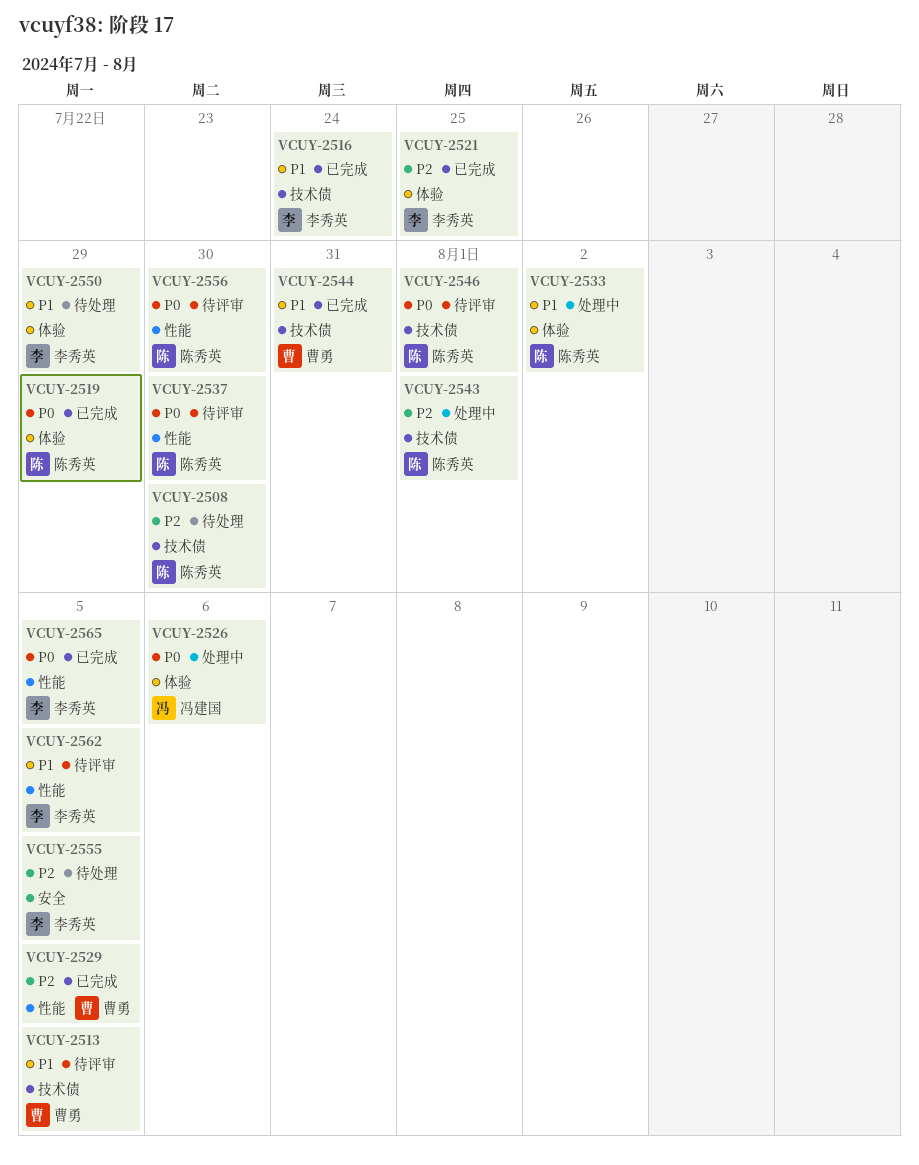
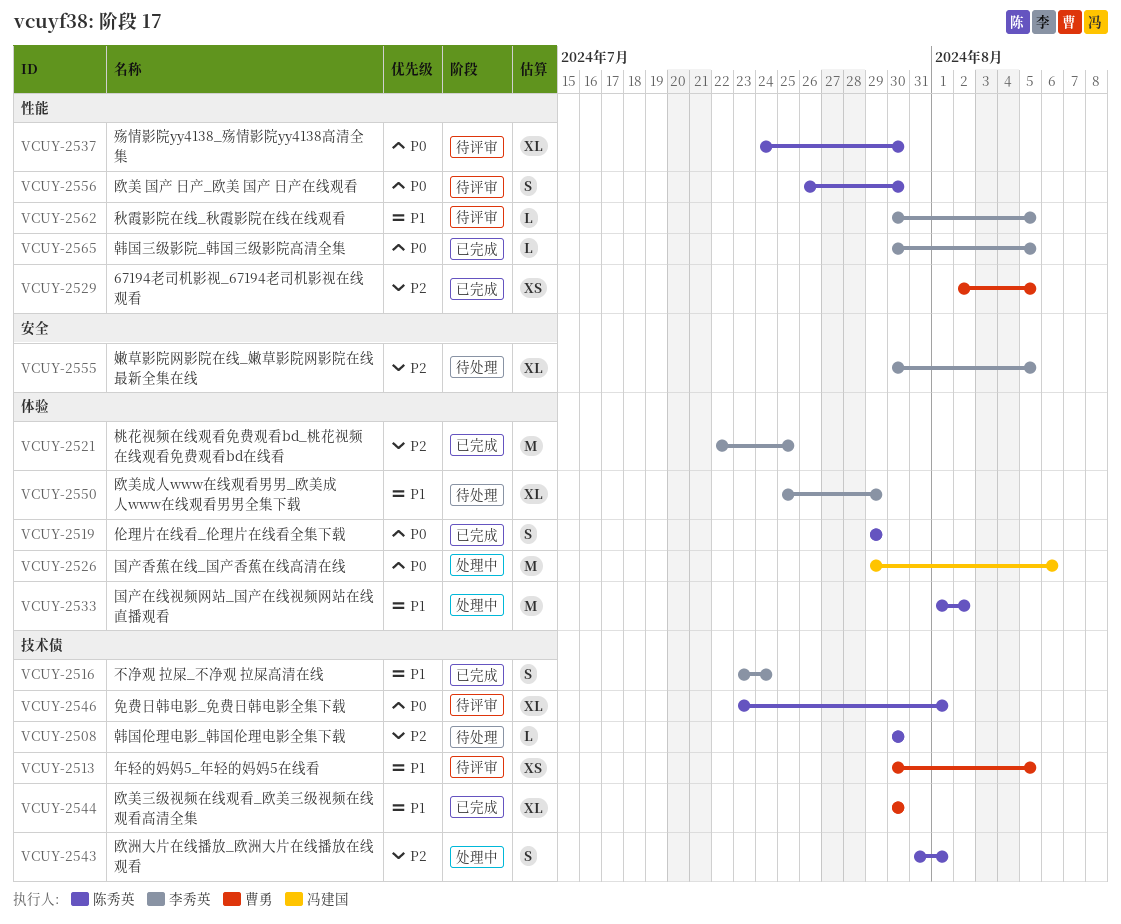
VCUY-2544, due: Jul 31 -> Jul 30

